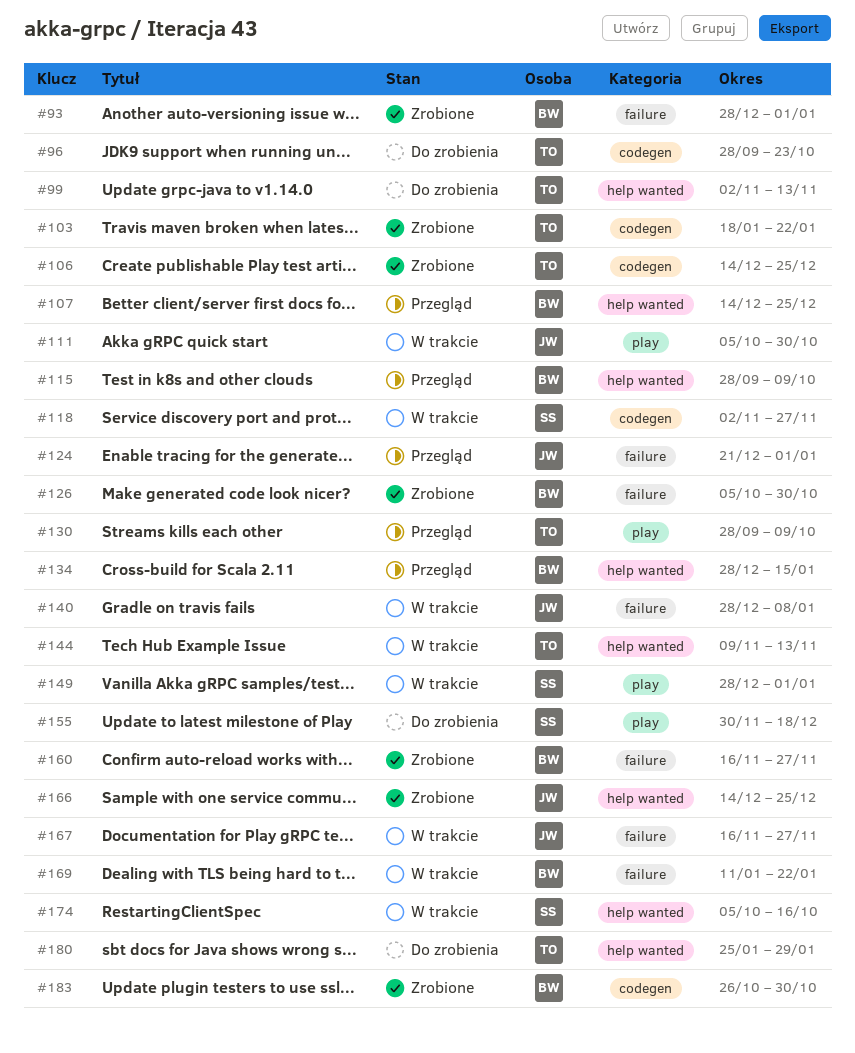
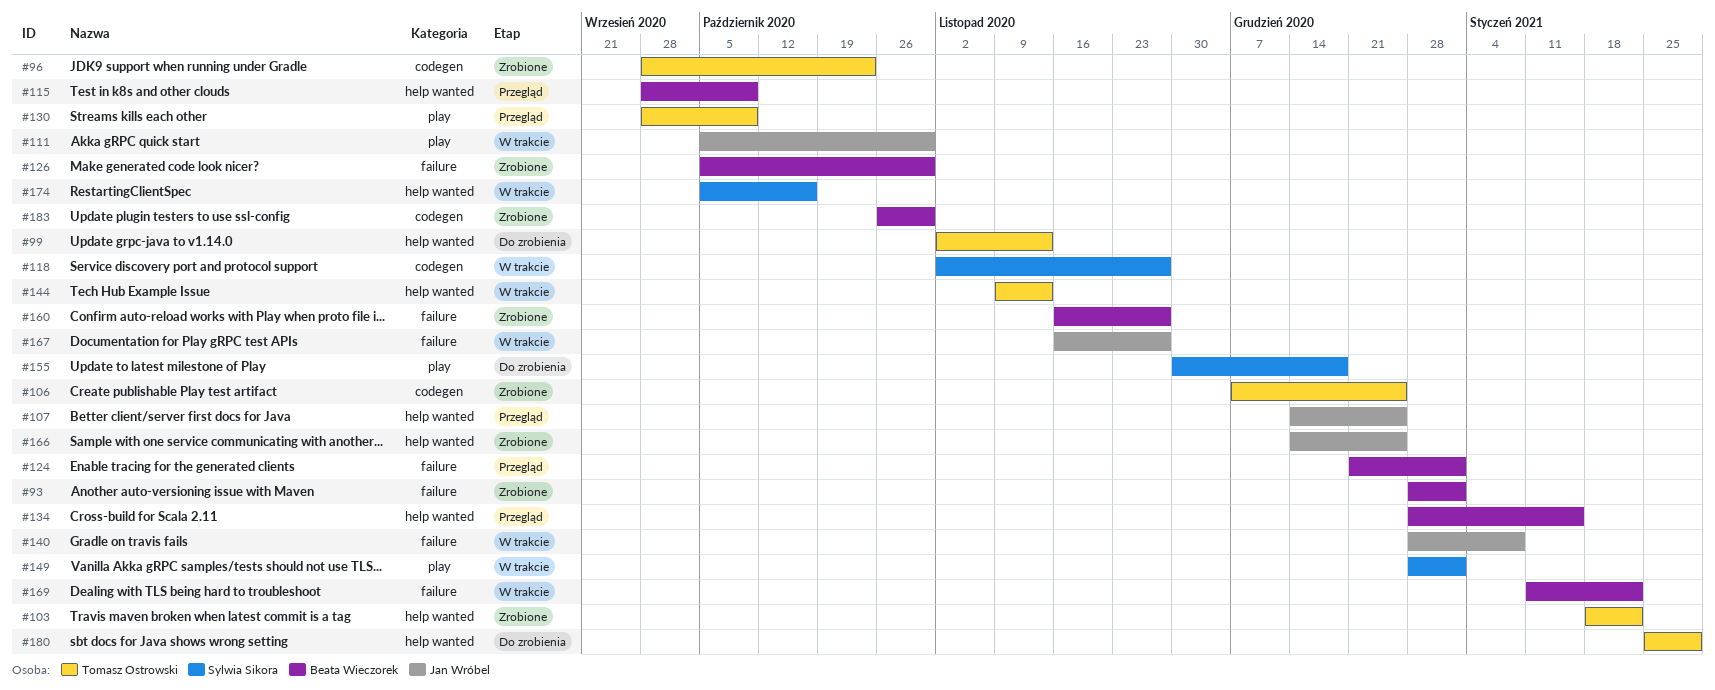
#96, status: Do zrobienia -> Zrobione
#103, label: codegen -> help wanted
#106, start: Dec 14 -> Dec 7
#107, owner: Beata Wieczorek -> Jan Wróbel
#124, owner: Jan Wróbel -> Beata Wieczorek

